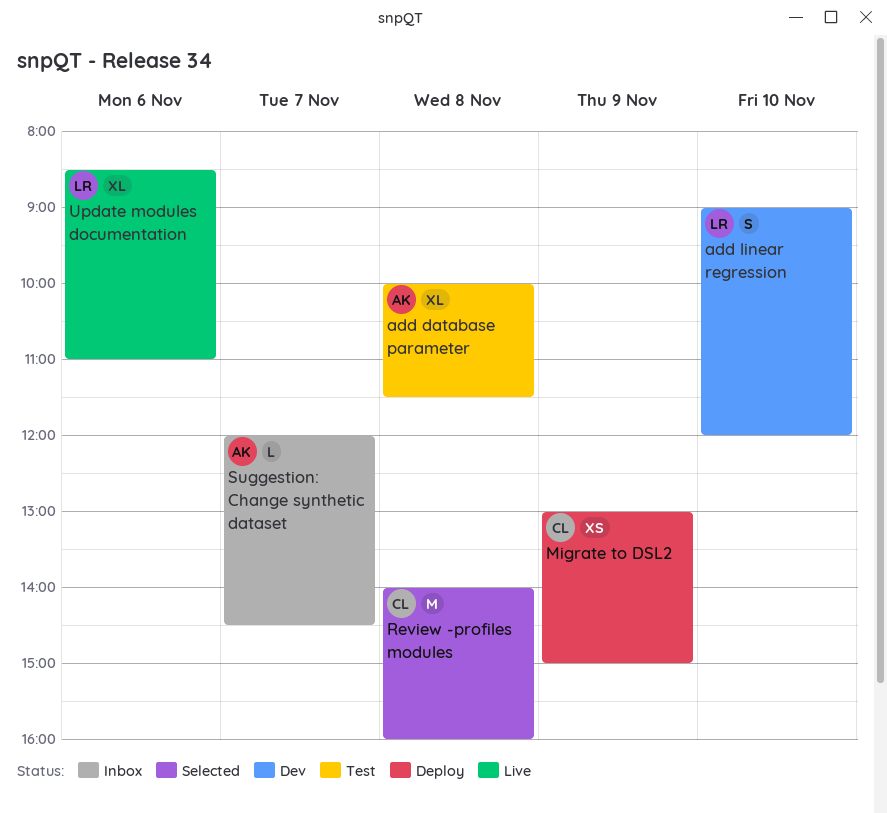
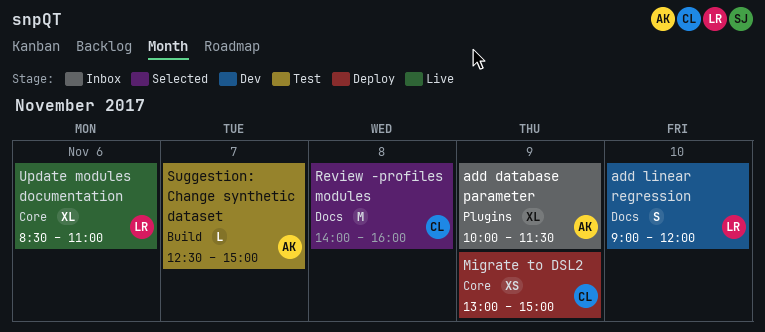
add database parameter, status: Test -> Inbox
add database parameter, day: Nov 8 -> Nov 9
Suggestion: Change synthetic dataset, status: Inbox -> Test
Suggestion: Change synthetic dataset, begins: 12:00 -> 12:30
Suggestion: Change synthetic dataset, ends: 14:30 -> 15:00

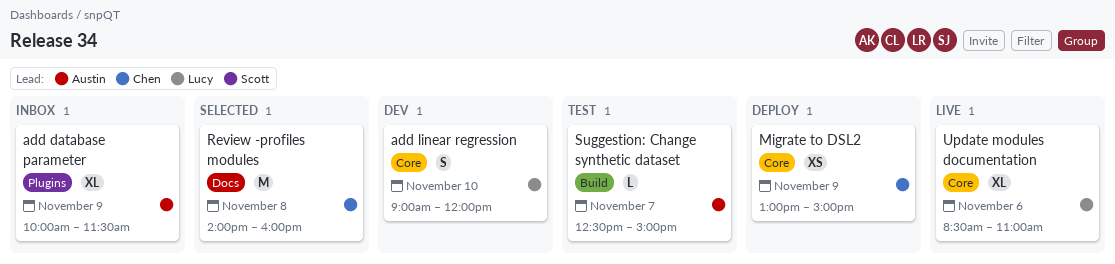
add linear regression, label: Docs -> Core

